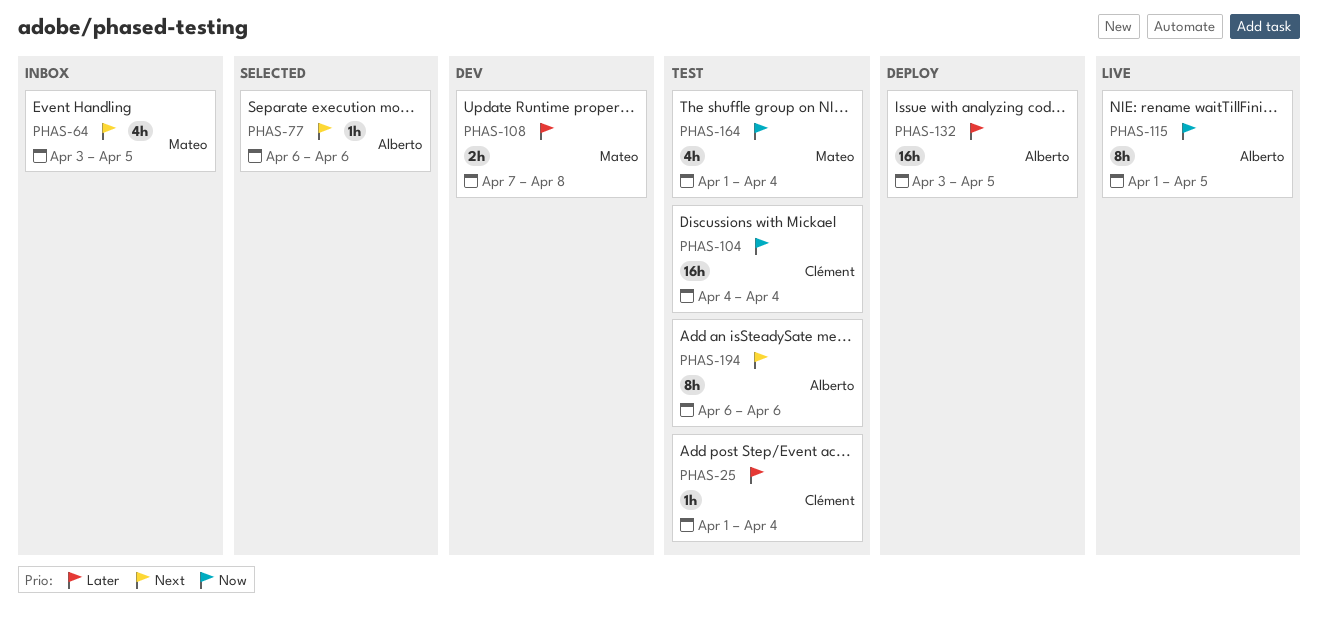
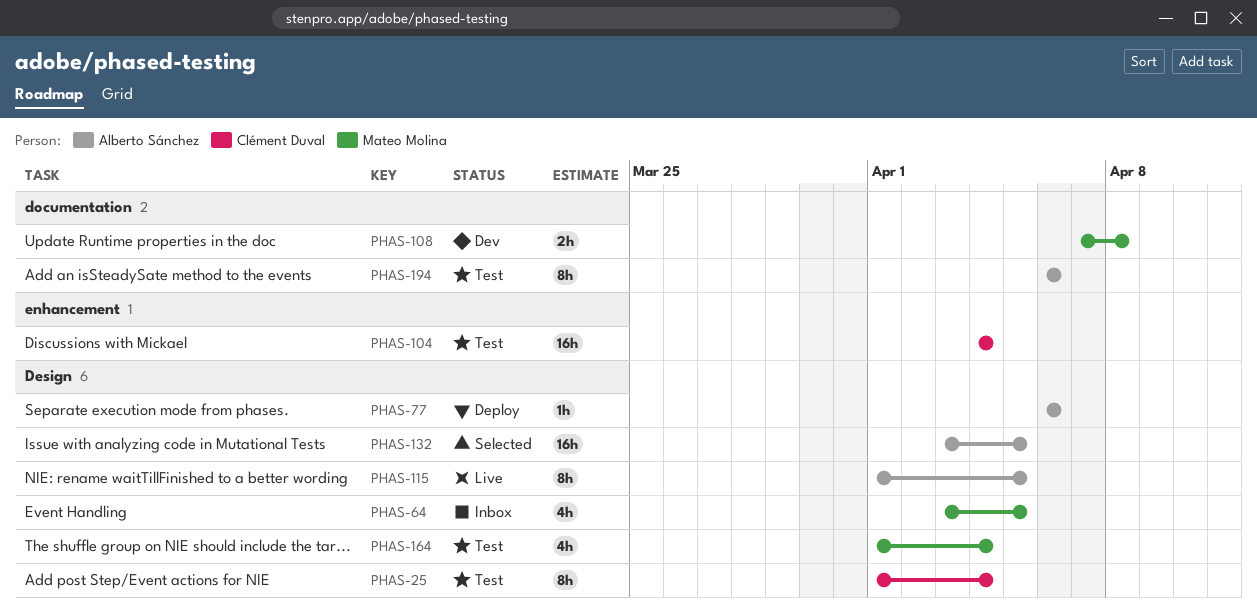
PHAS-25, estimate: 1h -> 8h
PHAS-77, status: Selected -> Deploy
PHAS-132, status: Deploy -> Selected

